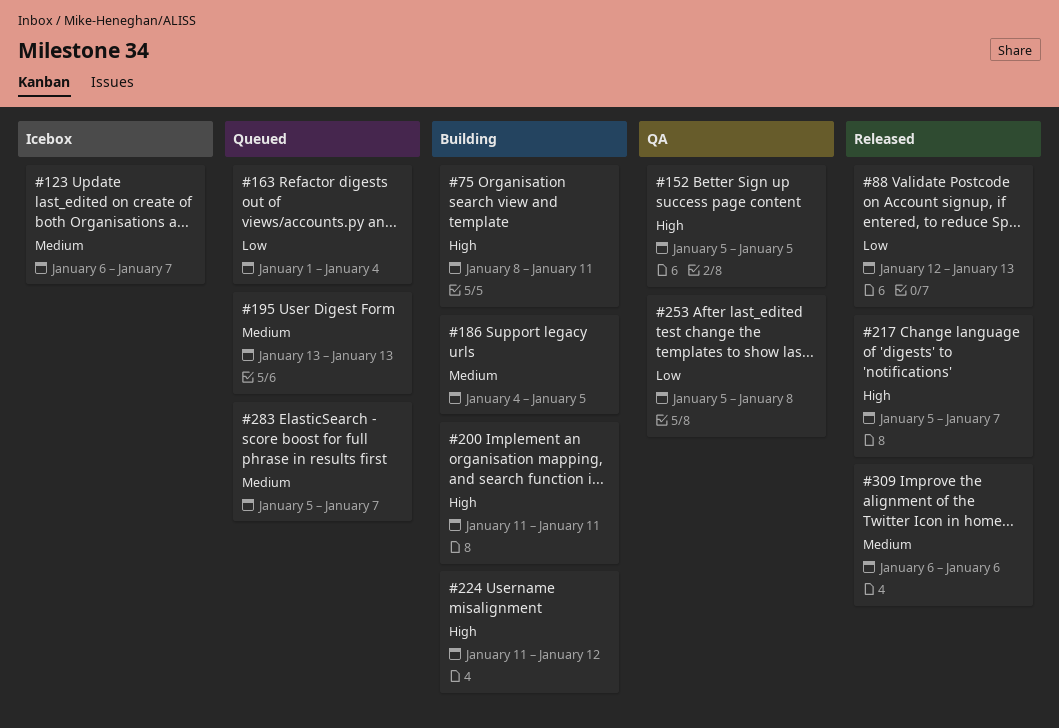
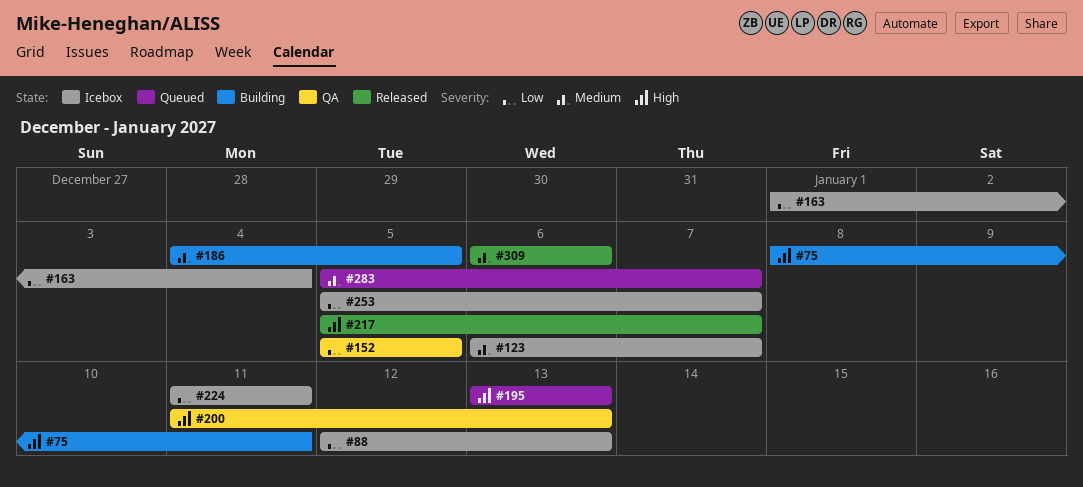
#88, status: Released -> Icebox
#152, priority: High -> Low
#163, status: Queued -> Icebox
#195, priority: Medium -> High
#200, status: Building -> QA
#200, due: Jan 11 -> Jan 13
#224, status: Building -> Icebox
#224, priority: High -> Low
#224, due: Jan 12 -> Jan 11
#253, status: QA -> Icebox
#253, due: Jan 8 -> Jan 7

